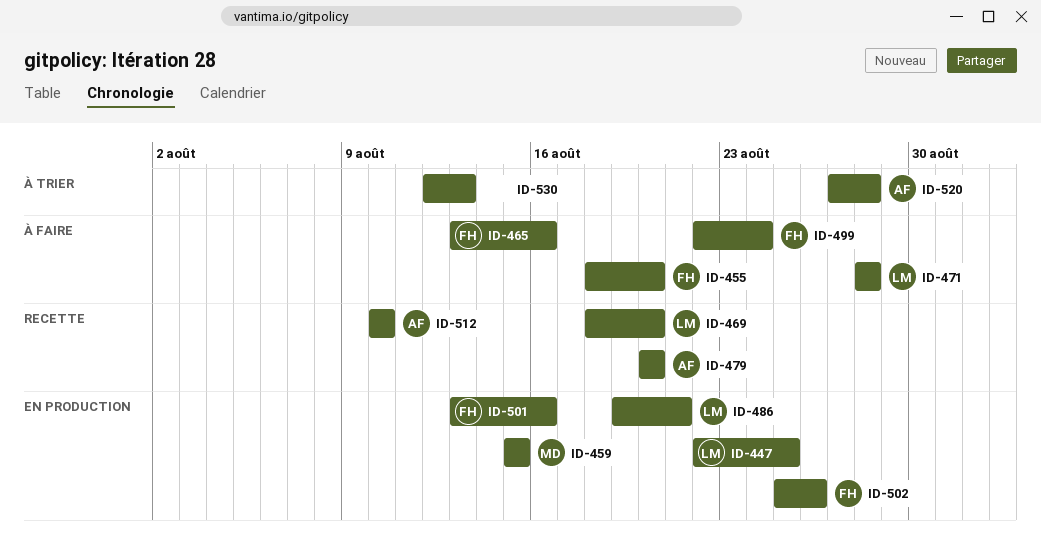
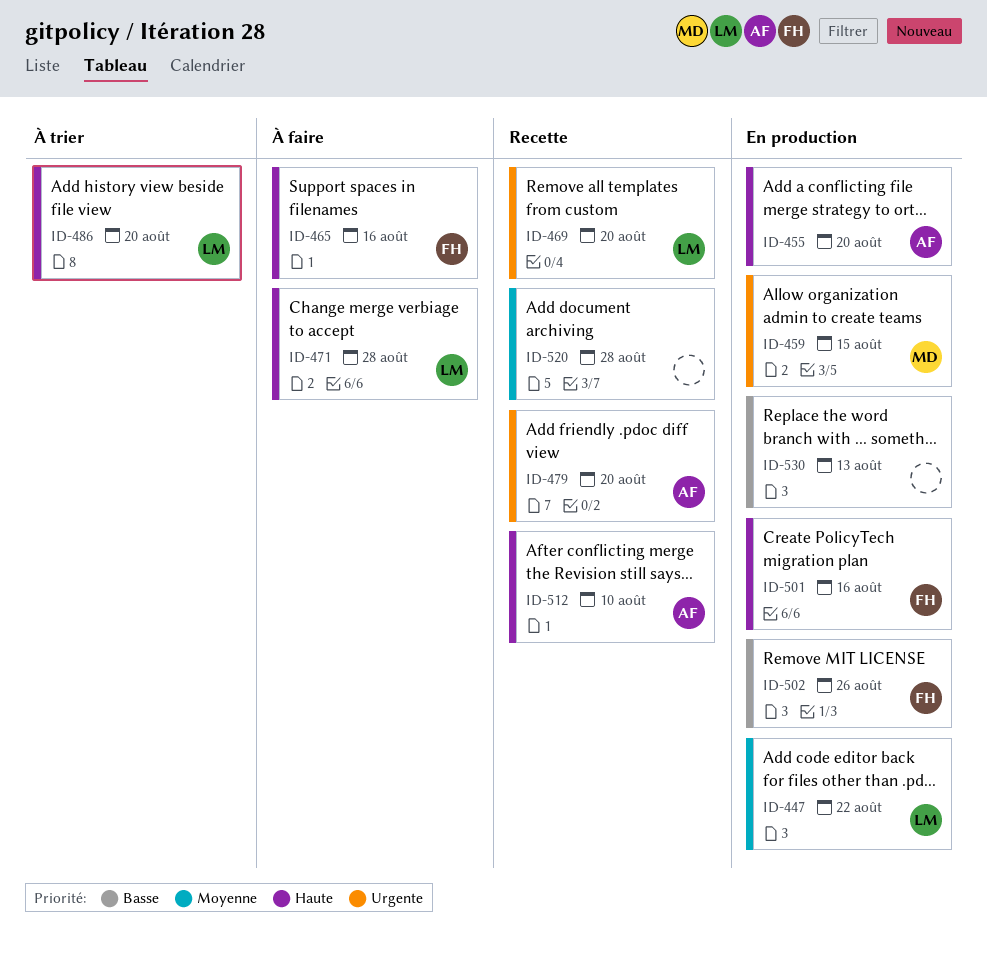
ID-447, due: Aug 25 -> Aug 22
ID-455, status: À faire -> En production
ID-455, owner: FH -> AF
ID-486, status: En production -> À trier
ID-486, due: Aug 21 -> Aug 20
ID-499: present -> none
ID-520, status: À trier -> Recette
ID-520, owner: AF -> none
ID-530, status: À trier -> En production

